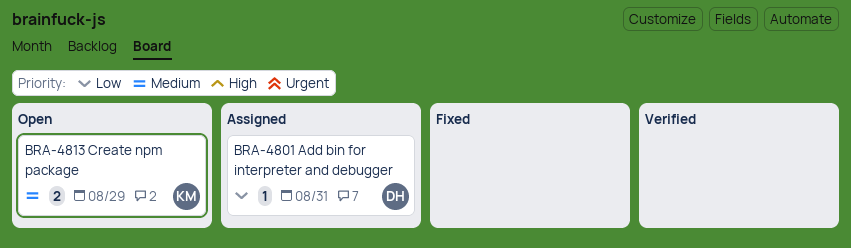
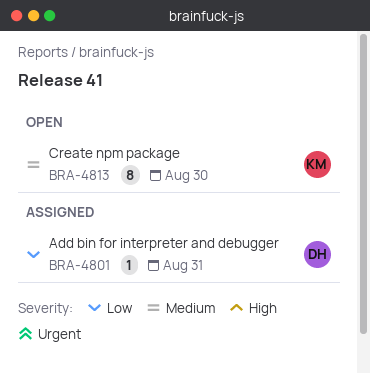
BRA-4813, estimate: 2 -> 8
BRA-4813, due: Aug 29 -> Aug 30

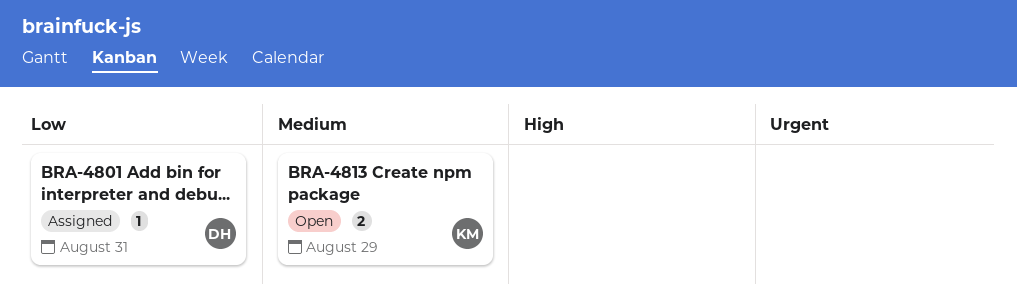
BRA-4813, estimate: 8 -> 2
BRA-4813, due: Aug 30 -> Aug 29

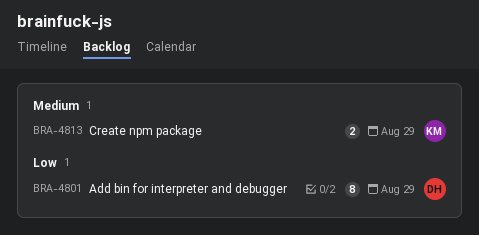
BRA-4801, estimate: 1 -> 8
BRA-4801, due: Aug 31 -> Aug 29

